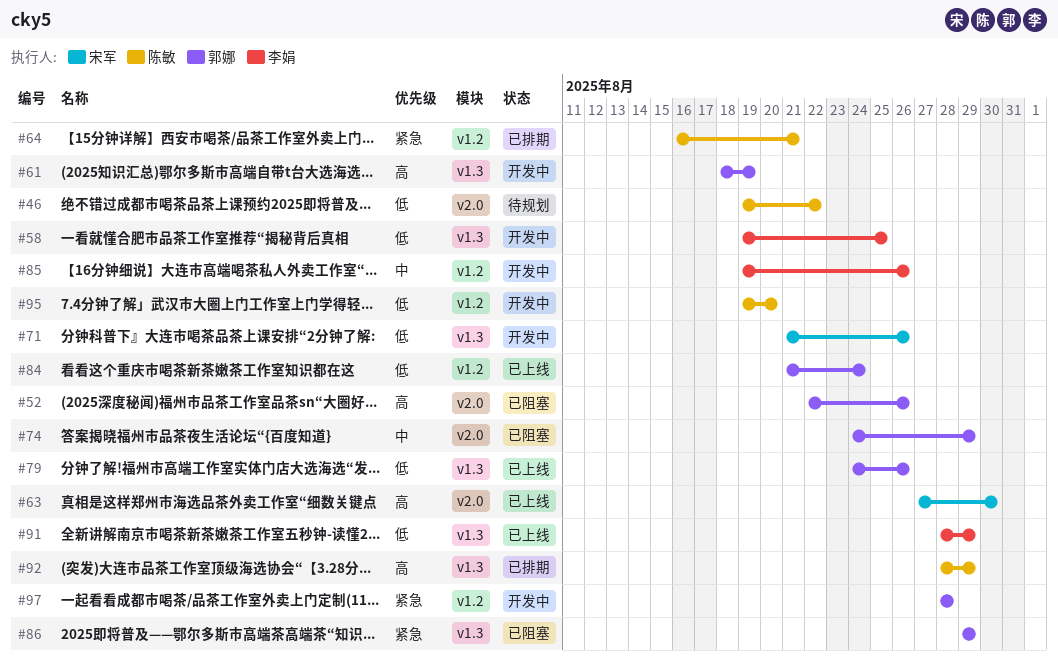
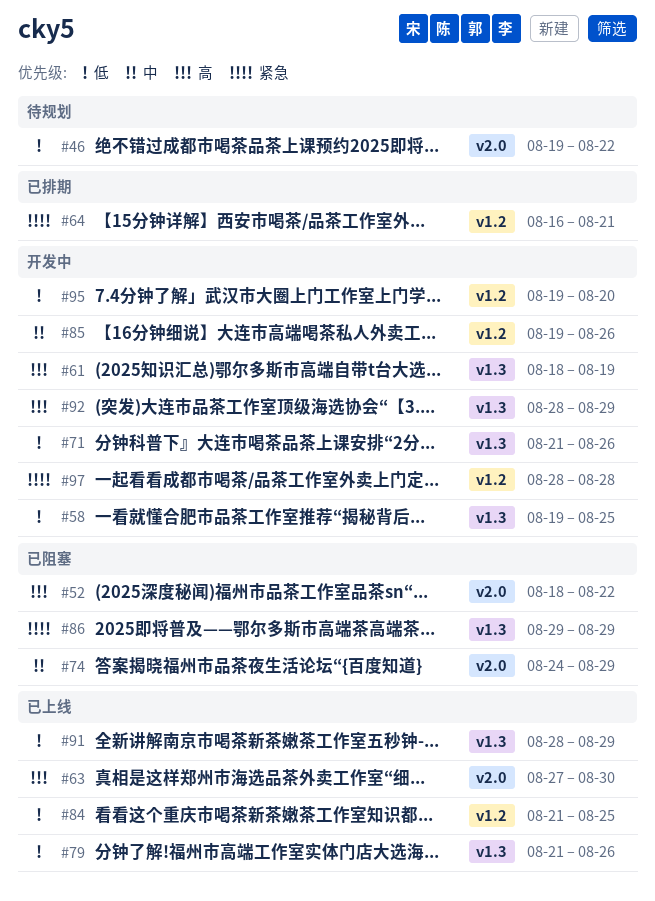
#52, start: Aug 22 -> Aug 18
#52, due: Aug 26 -> Aug 22
#79, start: Aug 24 -> Aug 21
#84, due: Aug 24 -> Aug 25
#92, status: 已排期 -> 开发中

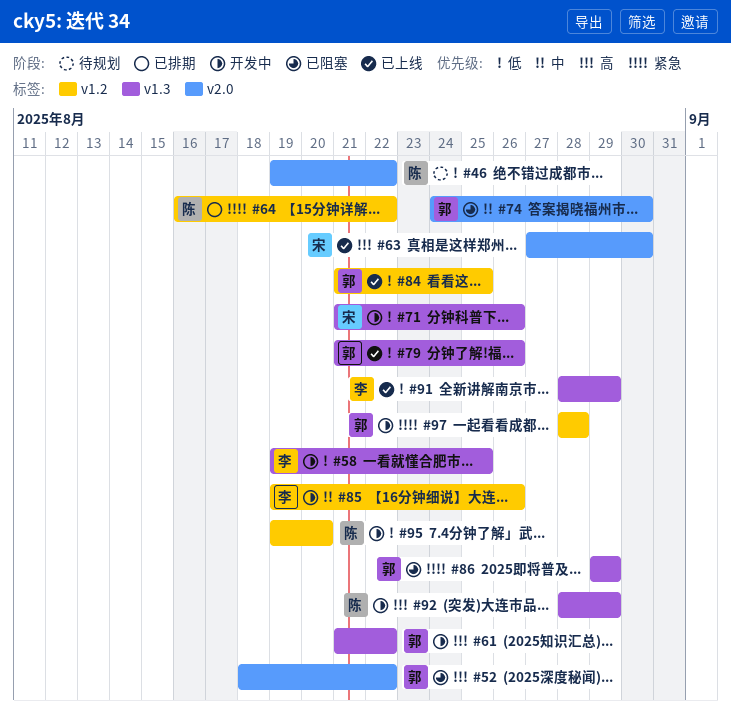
#61, start: Aug 18 -> Aug 21
#61, due: Aug 19 -> Aug 22
#64, due: Aug 21 -> Aug 22
#74, due: Aug 29 -> Aug 30

